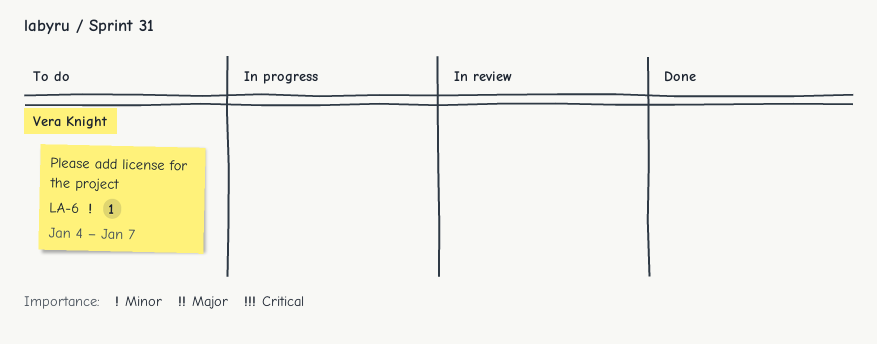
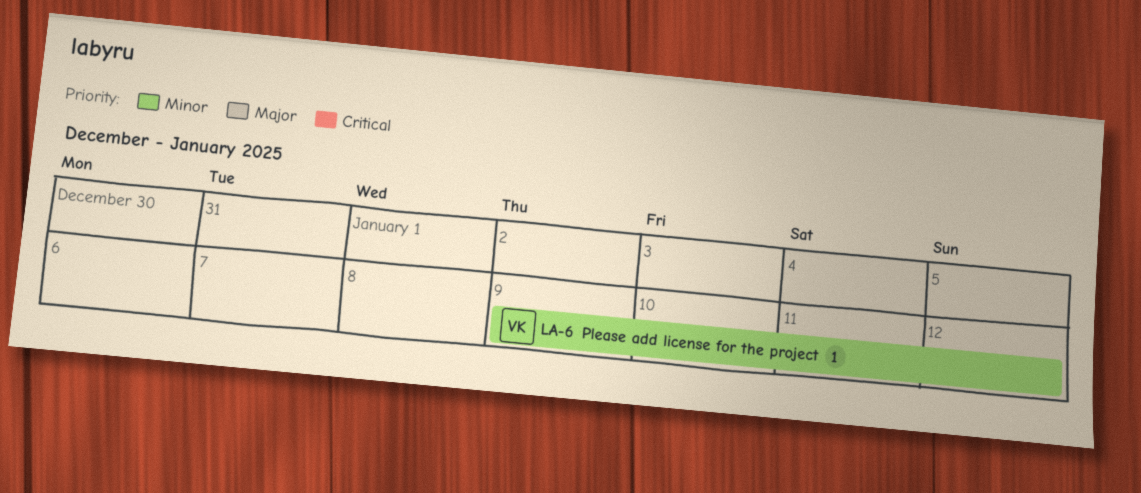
LA-6, start: Jan 4 -> Jan 9
LA-6, due: Jan 7 -> Jan 12

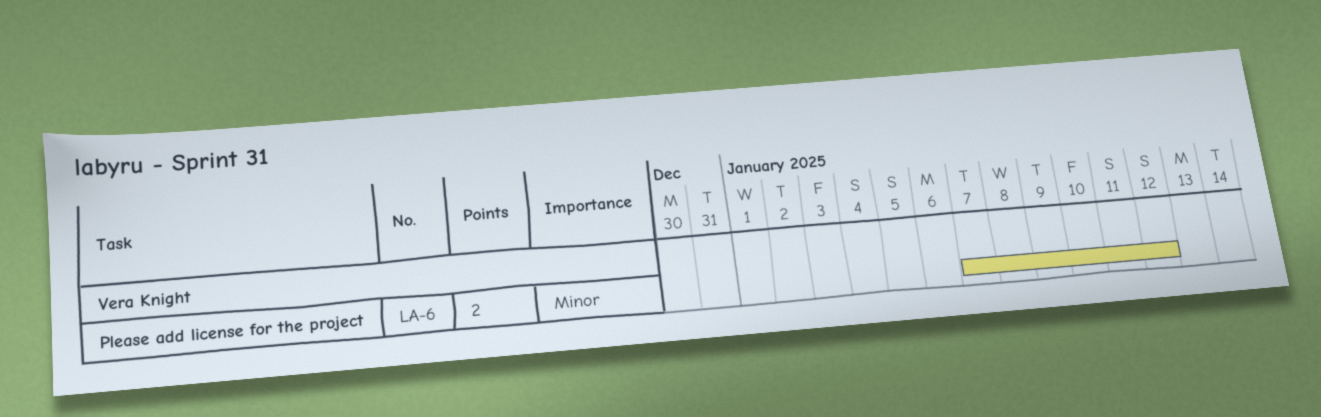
LA-6, estimate: 1 -> 2
LA-6, start: Jan 9 -> Jan 7

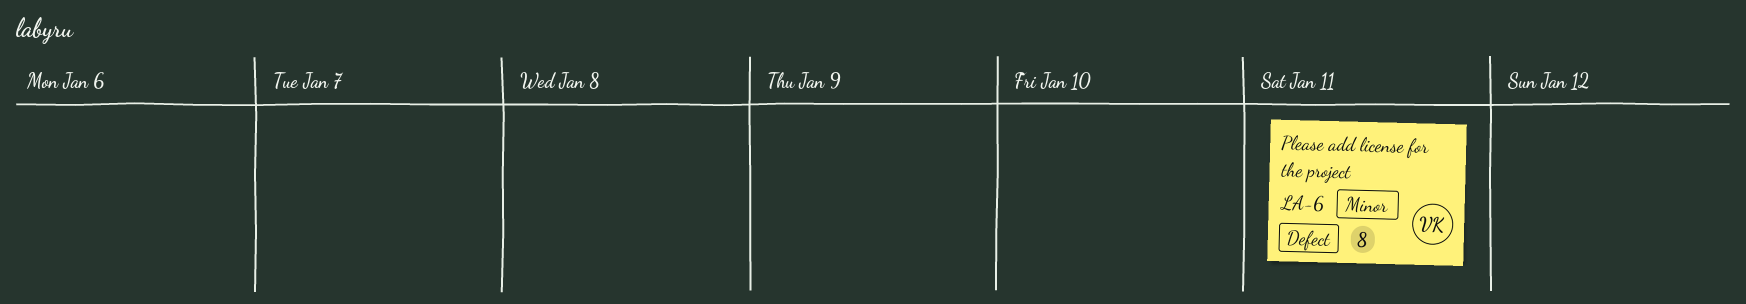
LA-6, estimate: 2 -> 8
LA-6, due: Jan 12 -> Jan 11

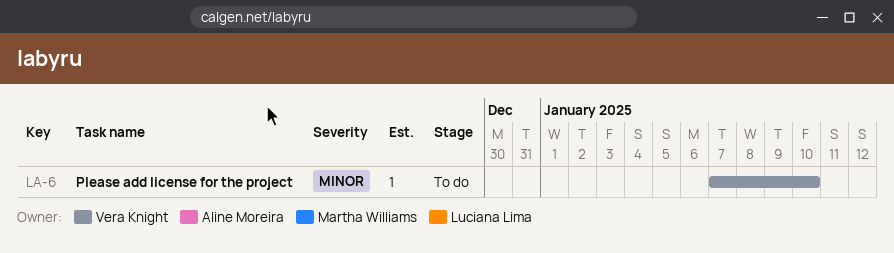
LA-6, estimate: 8 -> 1
LA-6, due: Jan 11 -> Jan 10

